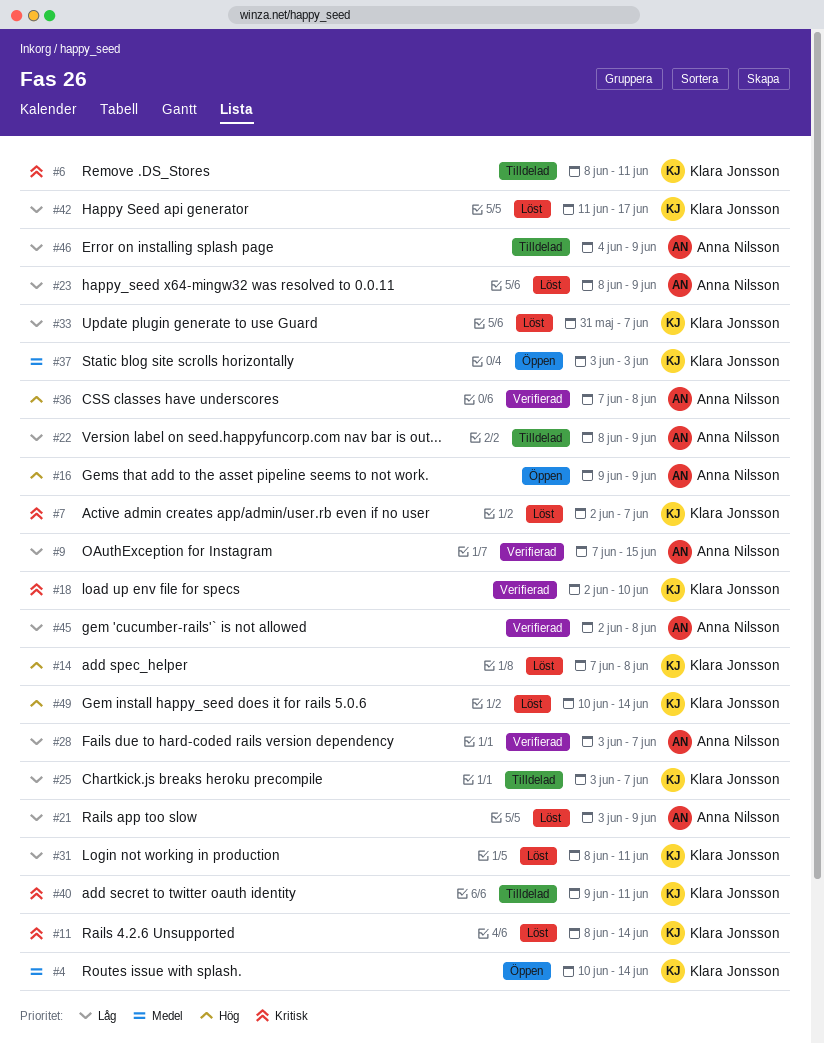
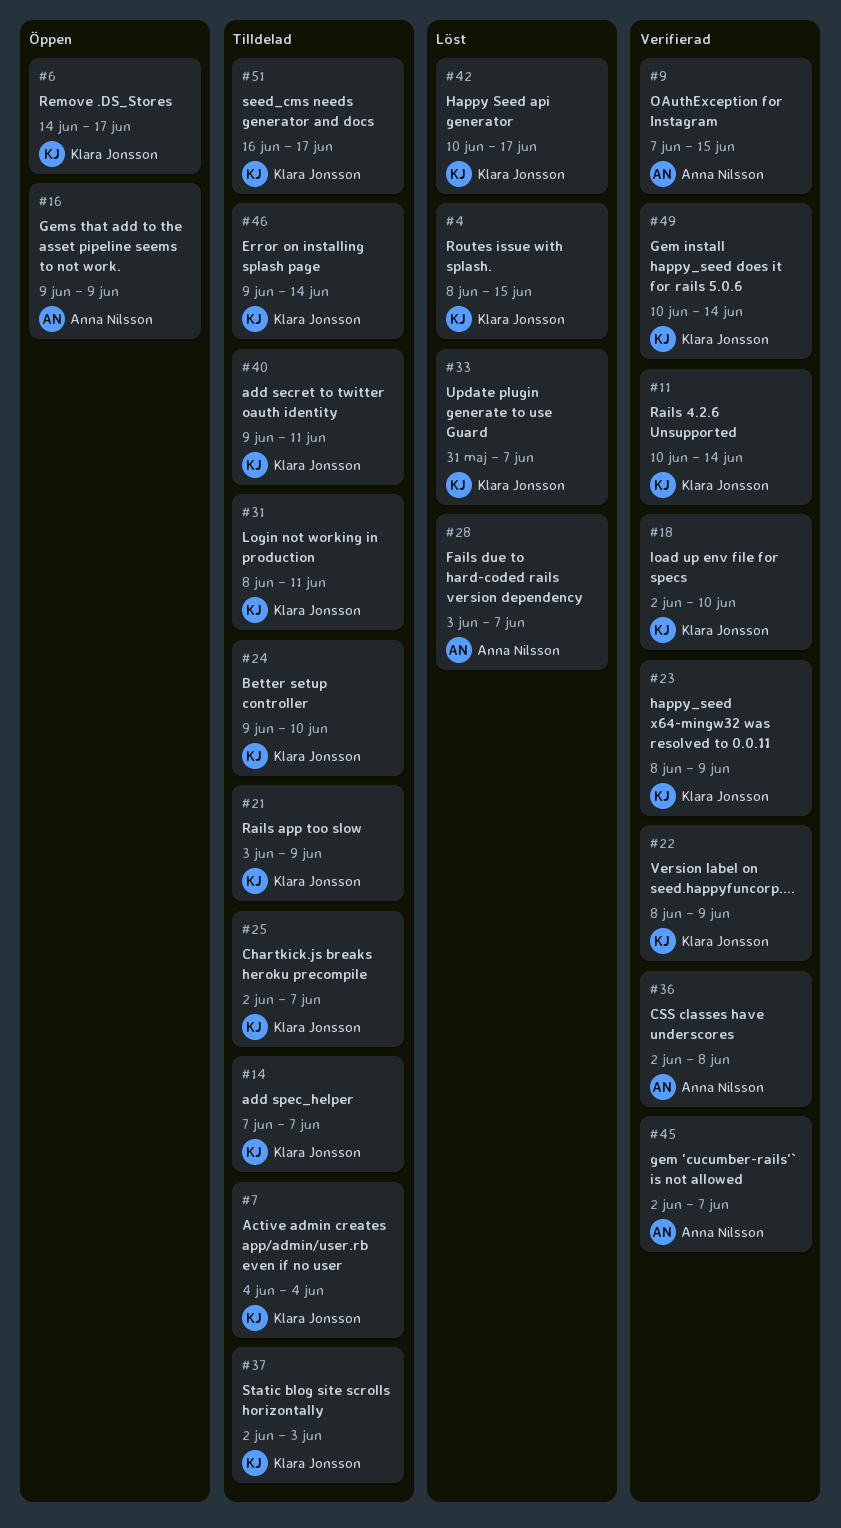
#4, status: Öppen -> Löst
#4, start: Jun 10 -> Jun 8
#4, due: Jun 14 -> Jun 15
#6, status: Tilldelad -> Öppen
#6, start: Jun 8 -> Jun 14
#6, due: Jun 11 -> Jun 17
#7, status: Löst -> Tilldelad
#7, start: Jun 2 -> Jun 4
#7, due: Jun 7 -> Jun 4
#11, status: Löst -> Verifierad
#11, start: Jun 8 -> Jun 10
#14, status: Löst -> Tilldelad
#14, due: Jun 8 -> Jun 7
#21, status: Löst -> Tilldelad
#21, owner: Anna Nilsson -> Klara Jonsson
#22, status: Tilldelad -> Verifierad
#22, owner: Anna Nilsson -> Klara Jonsson
#23, status: Löst -> Verifierad
#23, owner: Anna Nilsson -> Klara Jonsson
#24: none -> present
#25, start: Jun 3 -> Jun 2
#28, status: Verifierad -> Löst
#31, status: Löst -> Tilldelad
#36, start: Jun 7 -> Jun 2
#37, status: Öppen -> Tilldelad
#37, start: Jun 3 -> Jun 2
#42, start: Jun 11 -> Jun 10
#45, due: Jun 8 -> Jun 7
#46, owner: Anna Nilsson -> Klara Jonsson
#46, start: Jun 4 -> Jun 9
#46, due: Jun 9 -> Jun 14
#49, status: Löst -> Verifierad
#51: none -> present

